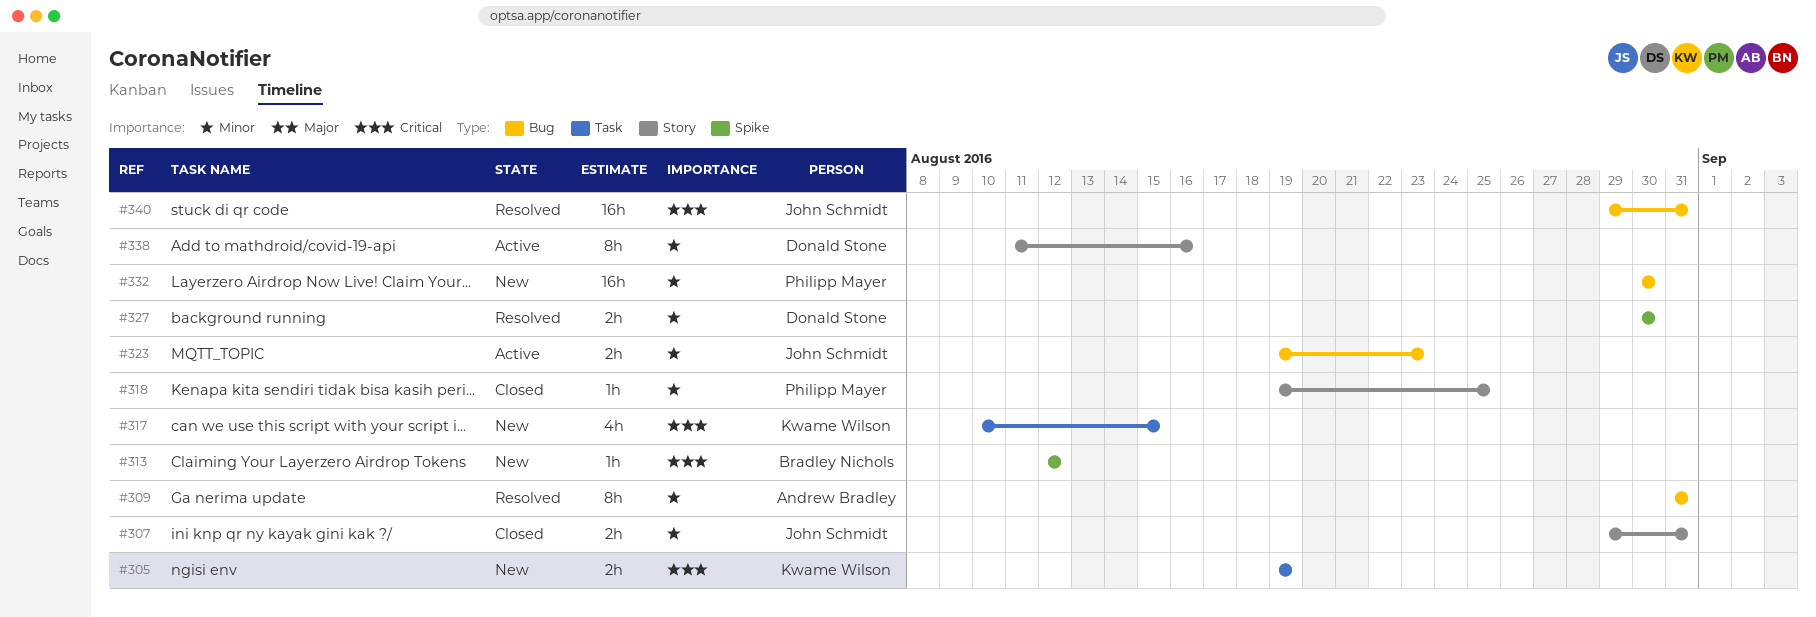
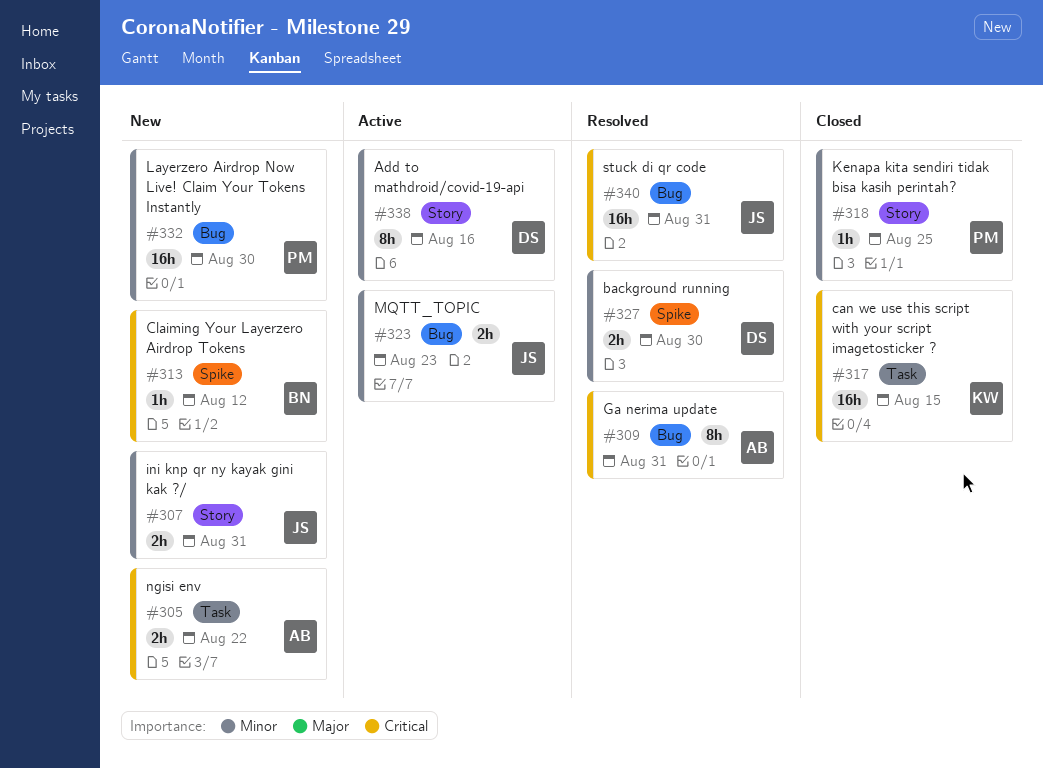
#305, owner: Kwame Wilson -> Andrew Bradley
#305, due: Aug 19 -> Aug 22
#307, status: Closed -> New
#309, priority: Minor -> Critical
#317, status: New -> Closed
#317, estimate: 4h -> 16h

